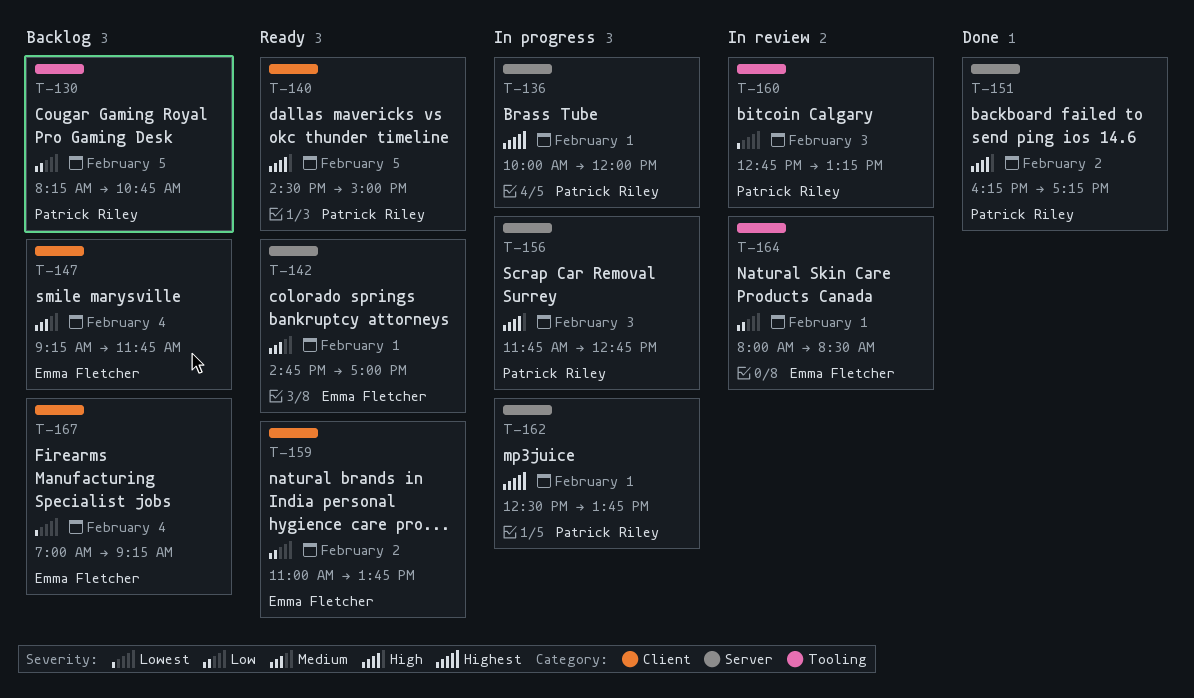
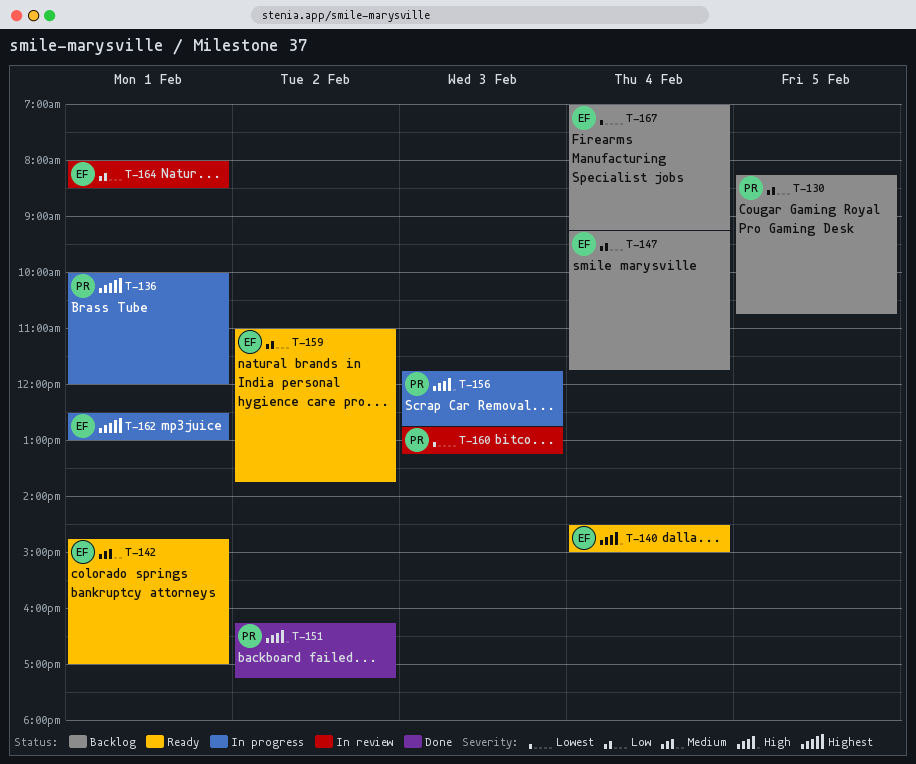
T-140, owner: Patrick Riley -> Emma Fletcher
T-140, day: Feb 5 -> Feb 4
T-147, priority: Medium -> Low
T-162, owner: Patrick Riley -> Emma Fletcher
T-162, ends: 13:45 -> 13:00

